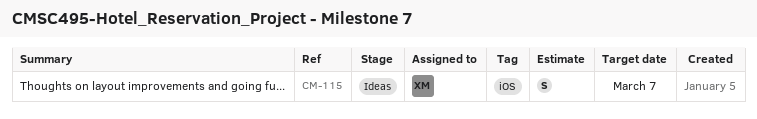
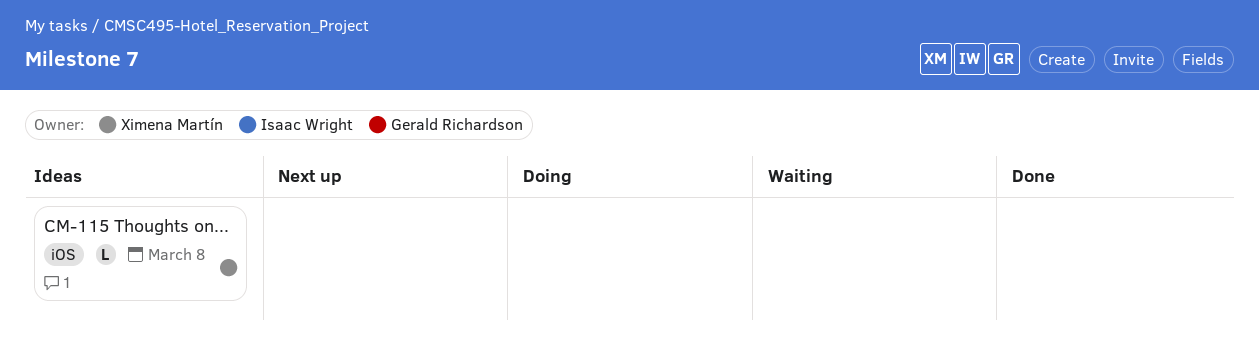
CM-115, estimate: S -> L
CM-115, due: Mar 7 -> Mar 8

